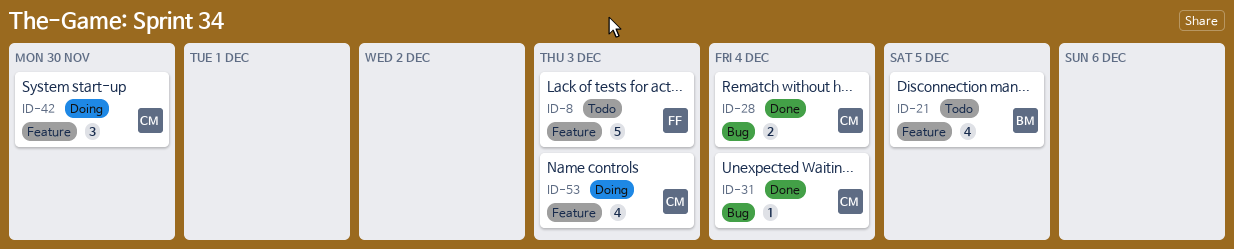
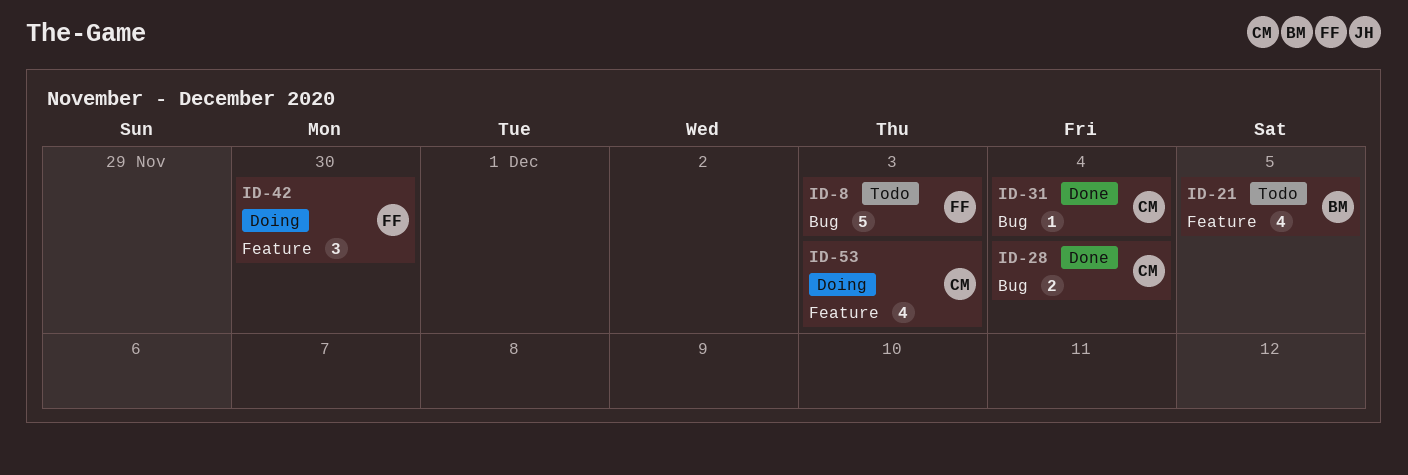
ID-8, label: Feature -> Bug
ID-42, owner: CM -> FF

